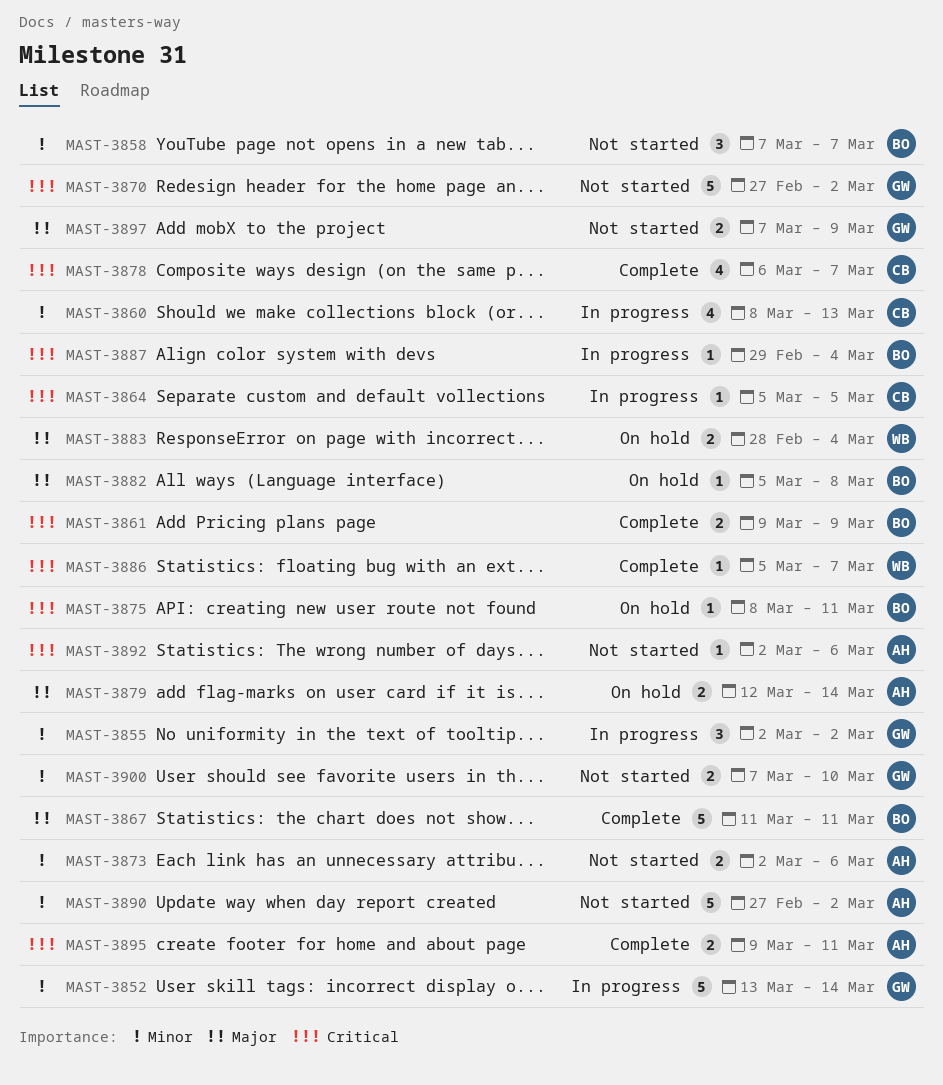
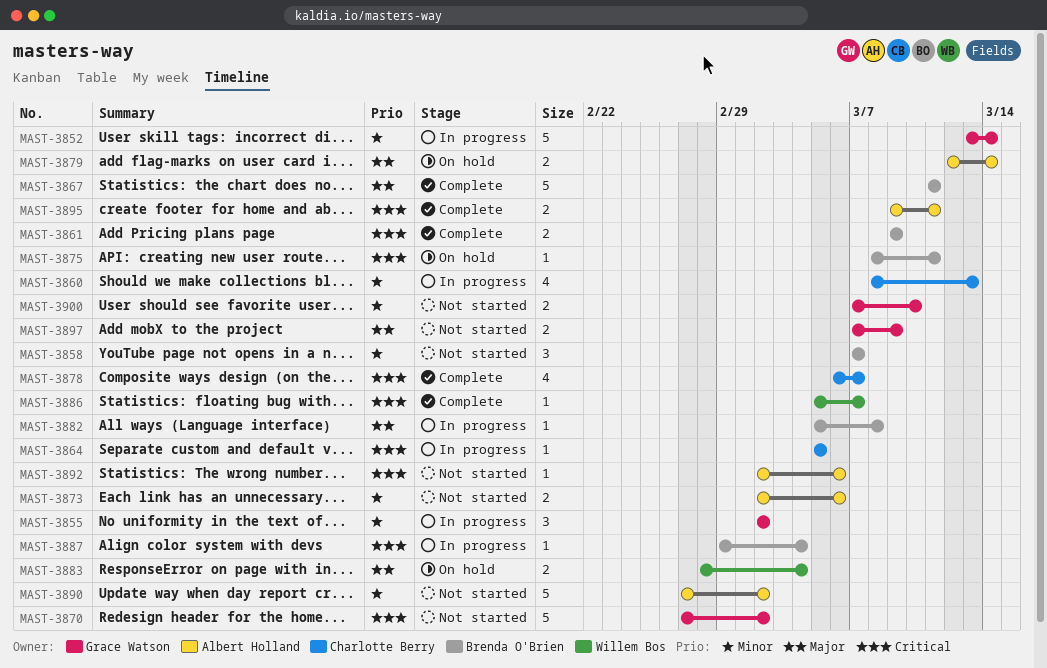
MAST-3882, status: On hold -> In progress

